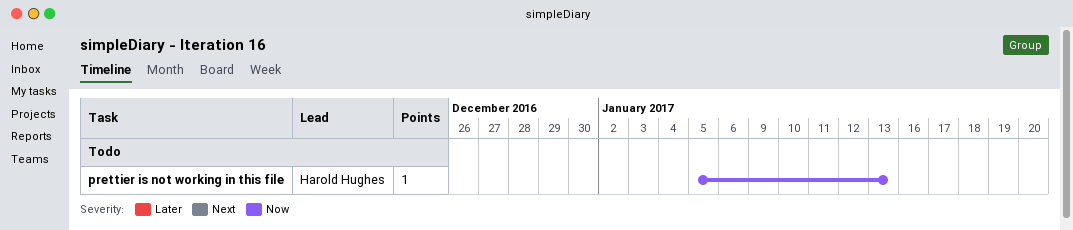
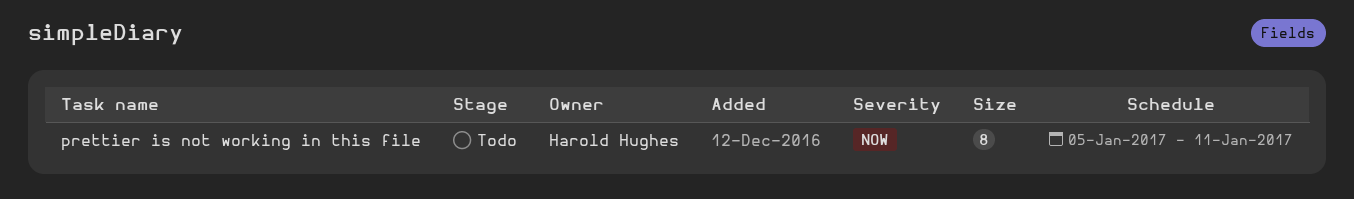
prettier is not working in this file, estimate: 1 -> 8
prettier is not working in this file, due: Jan 13 -> Jan 11

